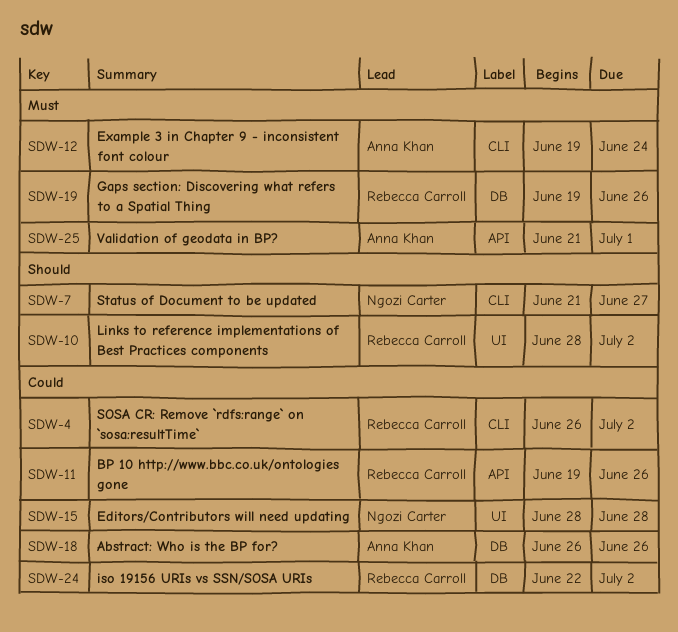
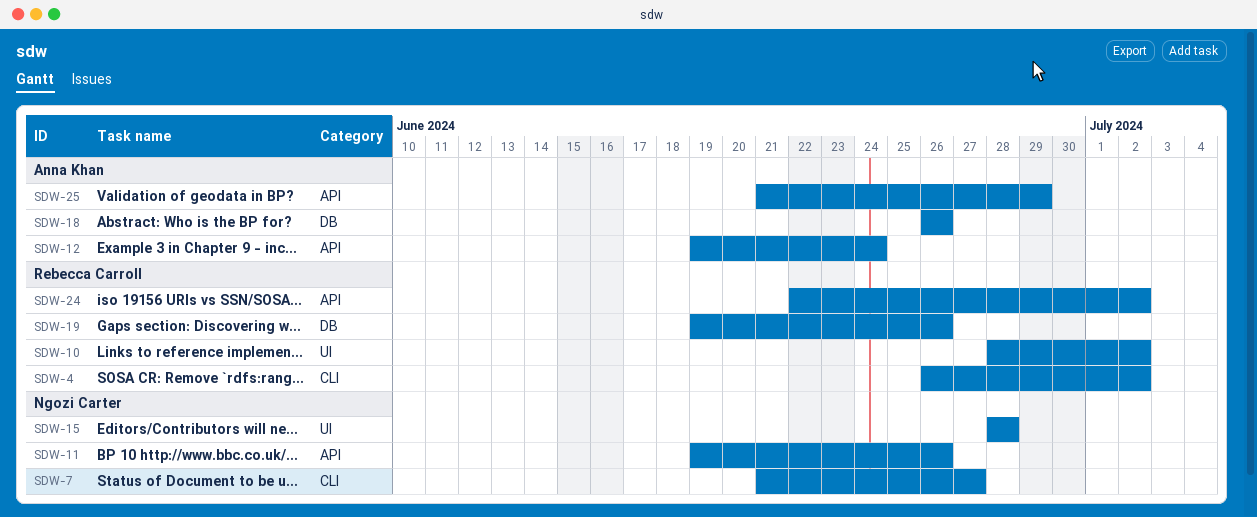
SDW-11, owner: Rebecca Carroll -> Ngozi Carter
SDW-12, label: CLI -> API
SDW-24, label: DB -> API
SDW-25, due: Jul 1 -> Jun 29

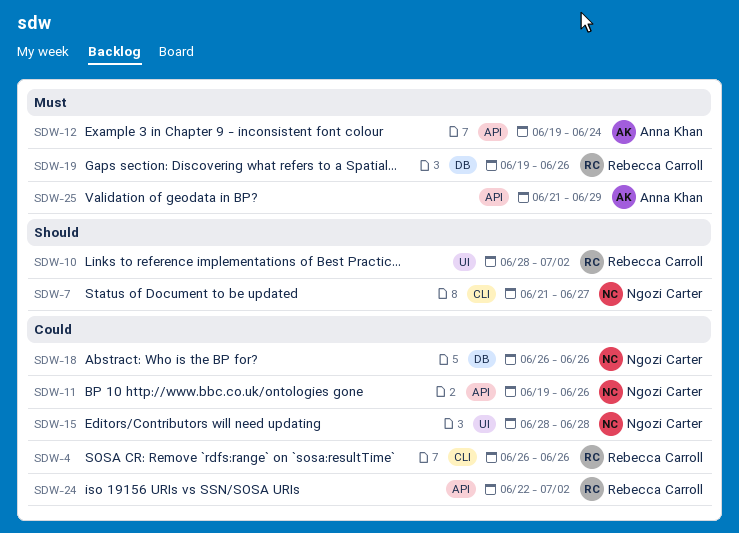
SDW-4, due: Jul 2 -> Jun 26
SDW-18, owner: Anna Khan -> Ngozi Carter

